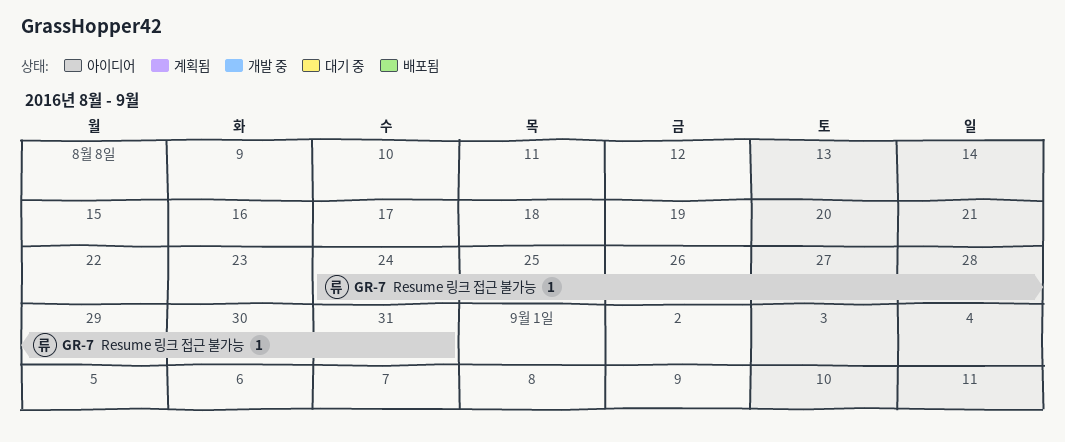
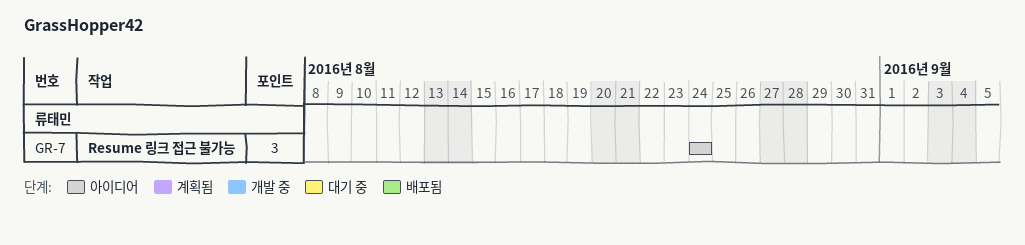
GR-7, estimate: 1 -> 3
GR-7, due: Aug 31 -> Aug 24

